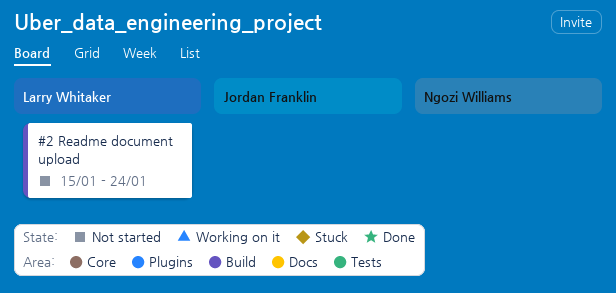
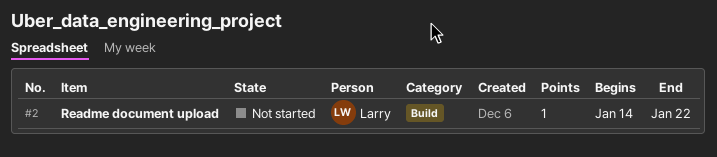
#2, start: Jan 15 -> Jan 14
#2, due: Jan 24 -> Jan 22

